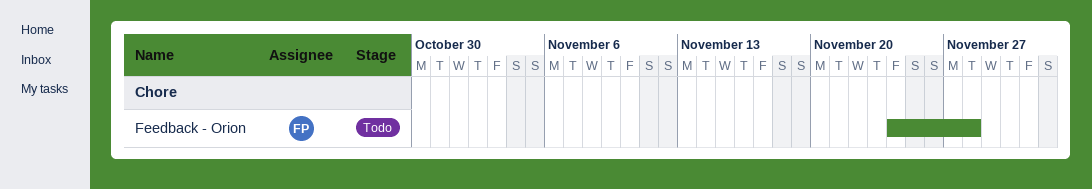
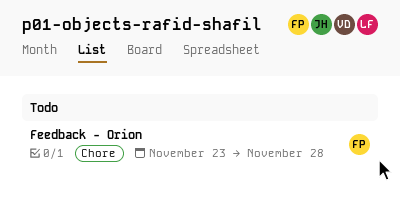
Feedback - Orion, start: Nov 24 -> Nov 23

